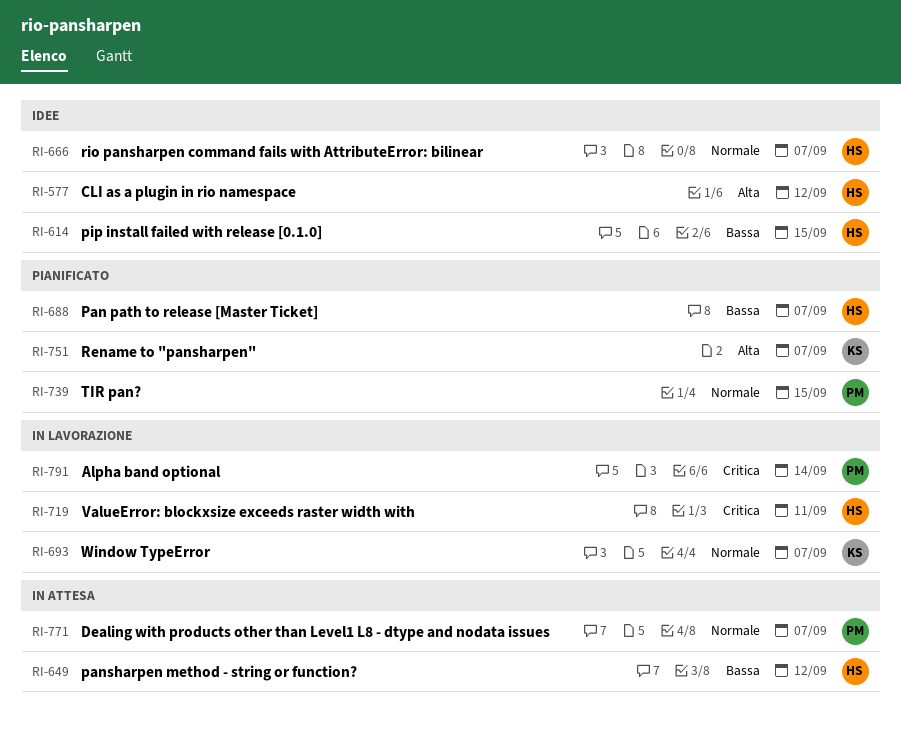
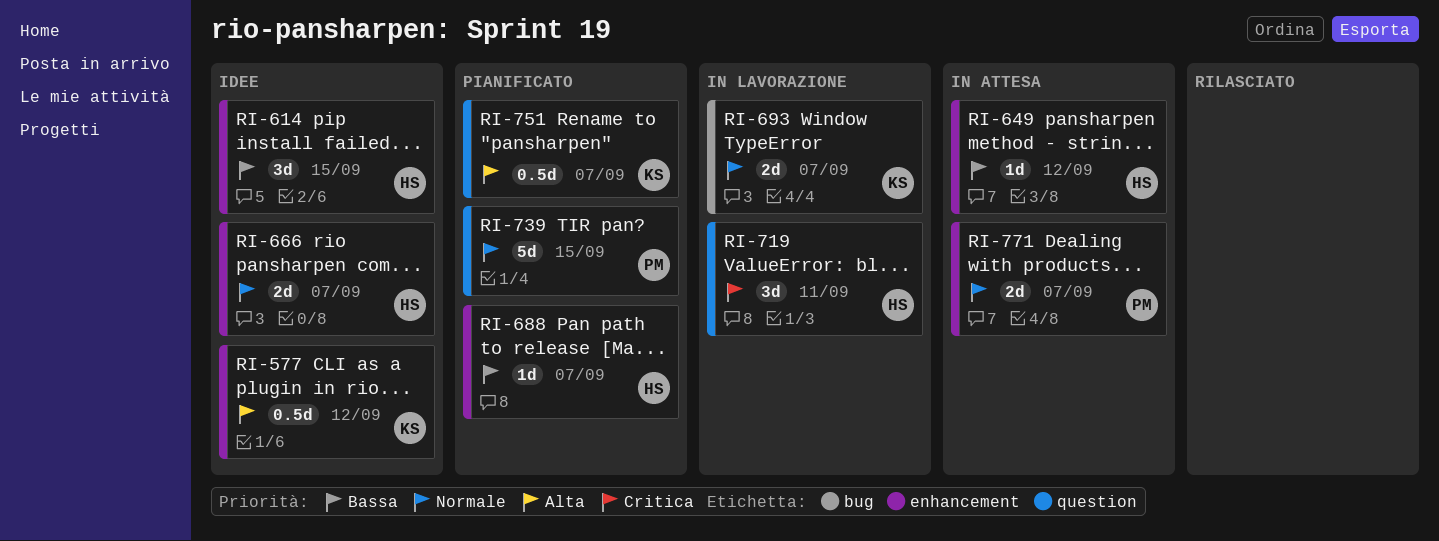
RI-577, owner: HS -> KS
RI-791: present -> none

